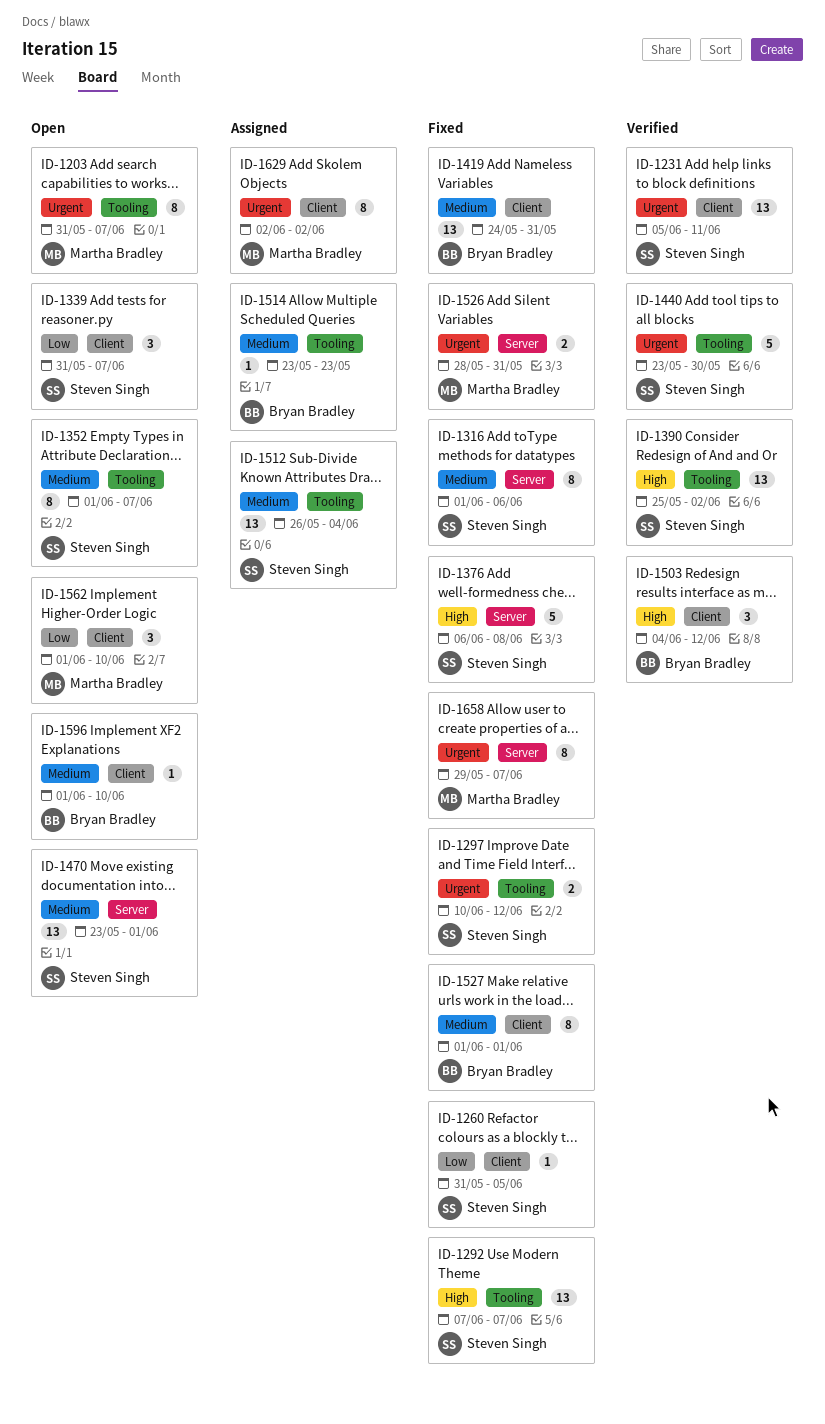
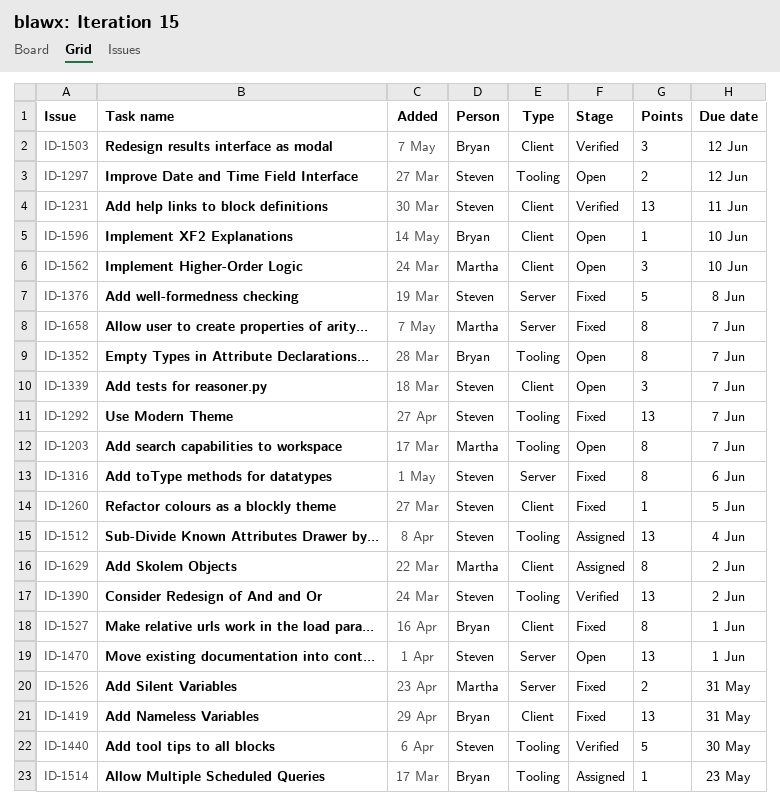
ID-1297, status: Fixed -> Open
ID-1352, owner: Steven Singh -> Bryan Bradley

